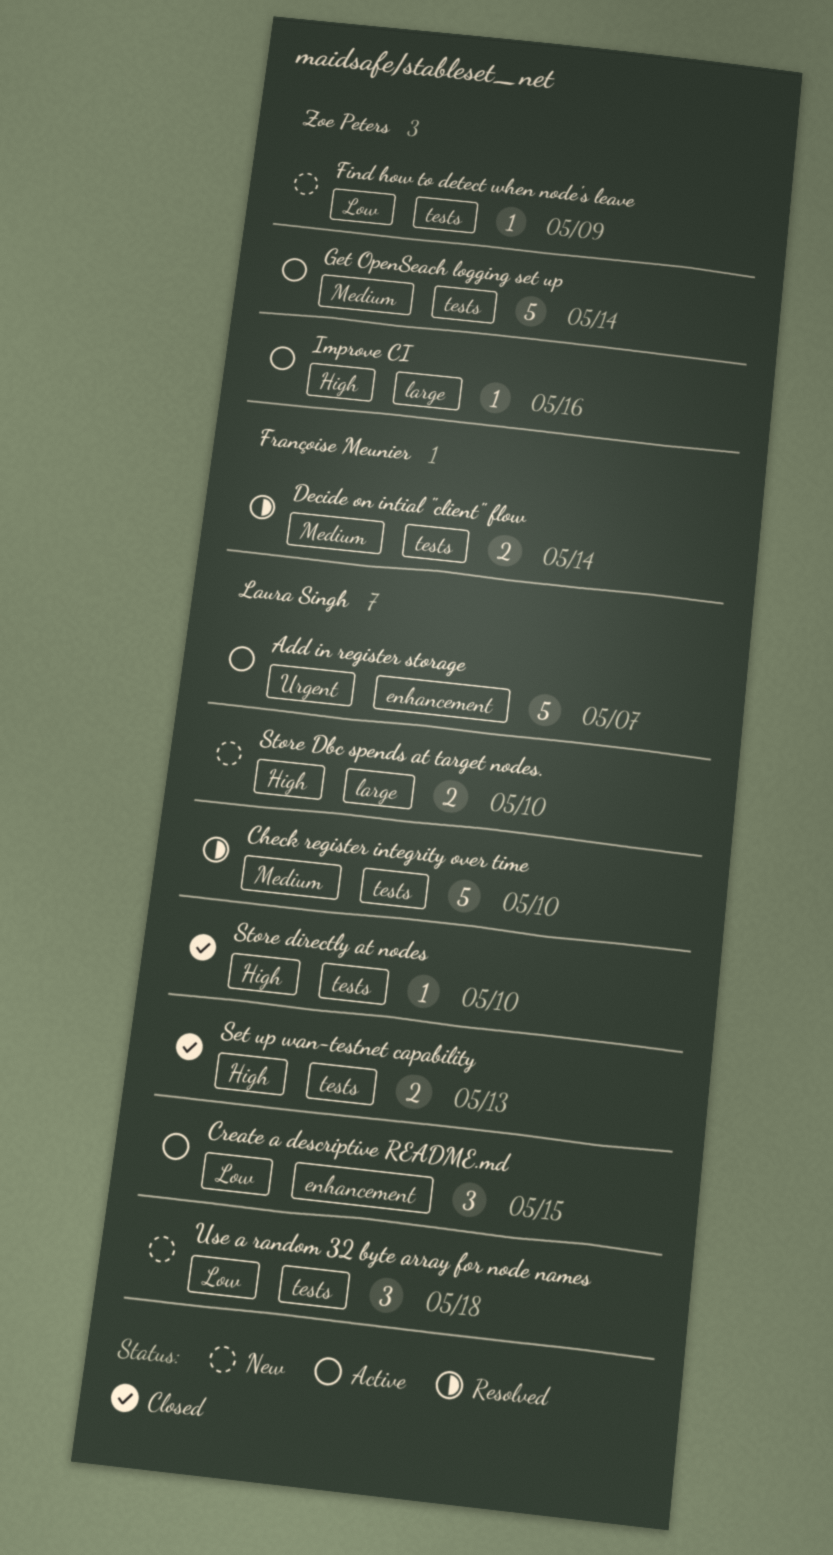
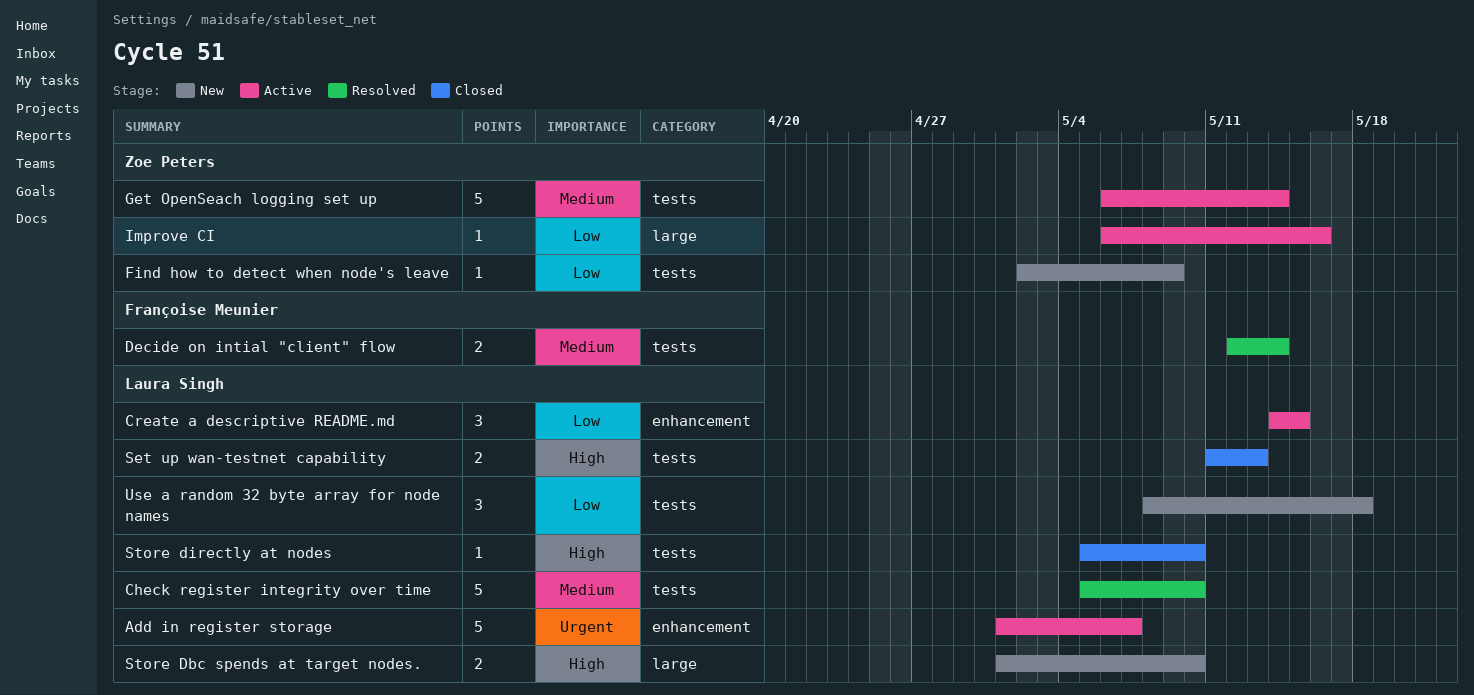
Improve CI, priority: High -> Low

